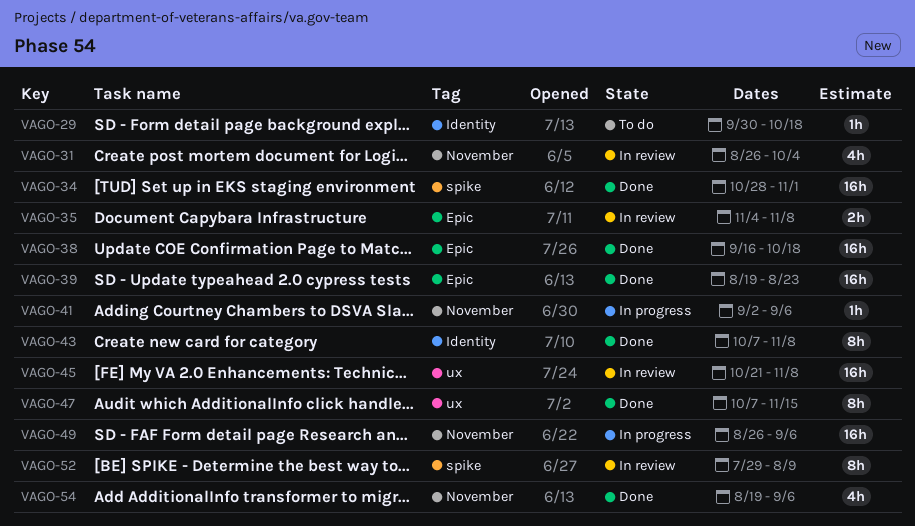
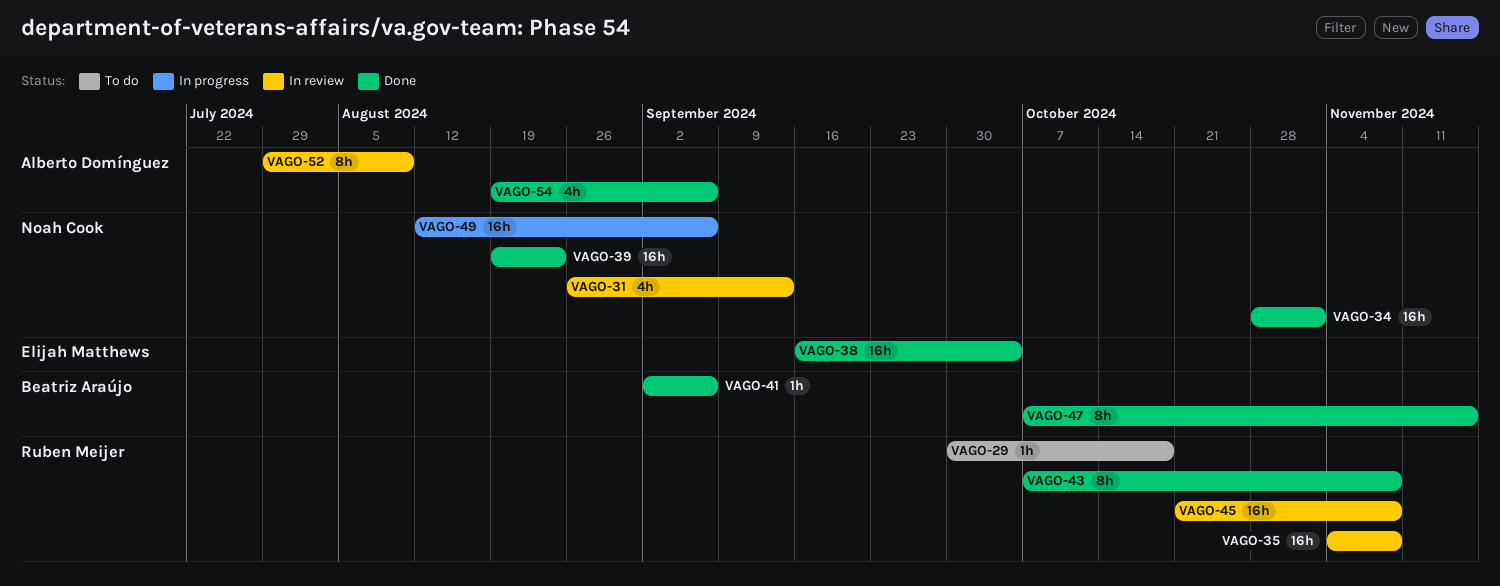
VAGO-31, due: Oct 4 -> Sep 13
VAGO-35, estimate: 2h -> 16h
VAGO-38, due: Oct 18 -> Oct 4
VAGO-41, status: In progress -> Done
VAGO-49, start: Aug 26 -> Aug 12

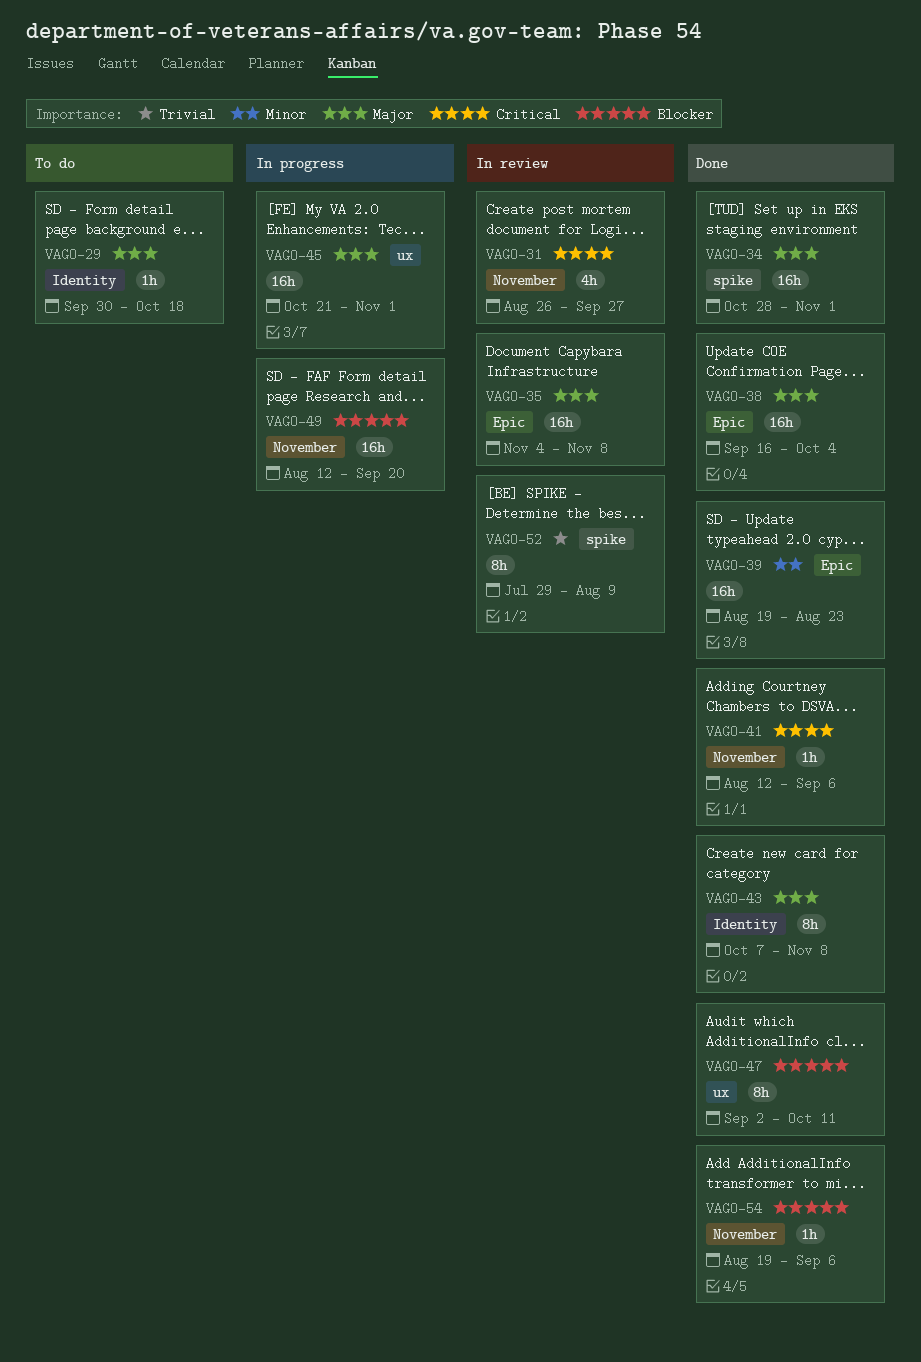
VAGO-31, due: Sep 13 -> Sep 27
VAGO-41, start: Sep 2 -> Aug 12
VAGO-45, status: In review -> In progress
VAGO-45, due: Nov 8 -> Nov 1
VAGO-47, start: Oct 7 -> Sep 2
VAGO-47, due: Nov 15 -> Oct 11
VAGO-49, due: Sep 6 -> Sep 20
VAGO-54, estimate: 4h -> 1h

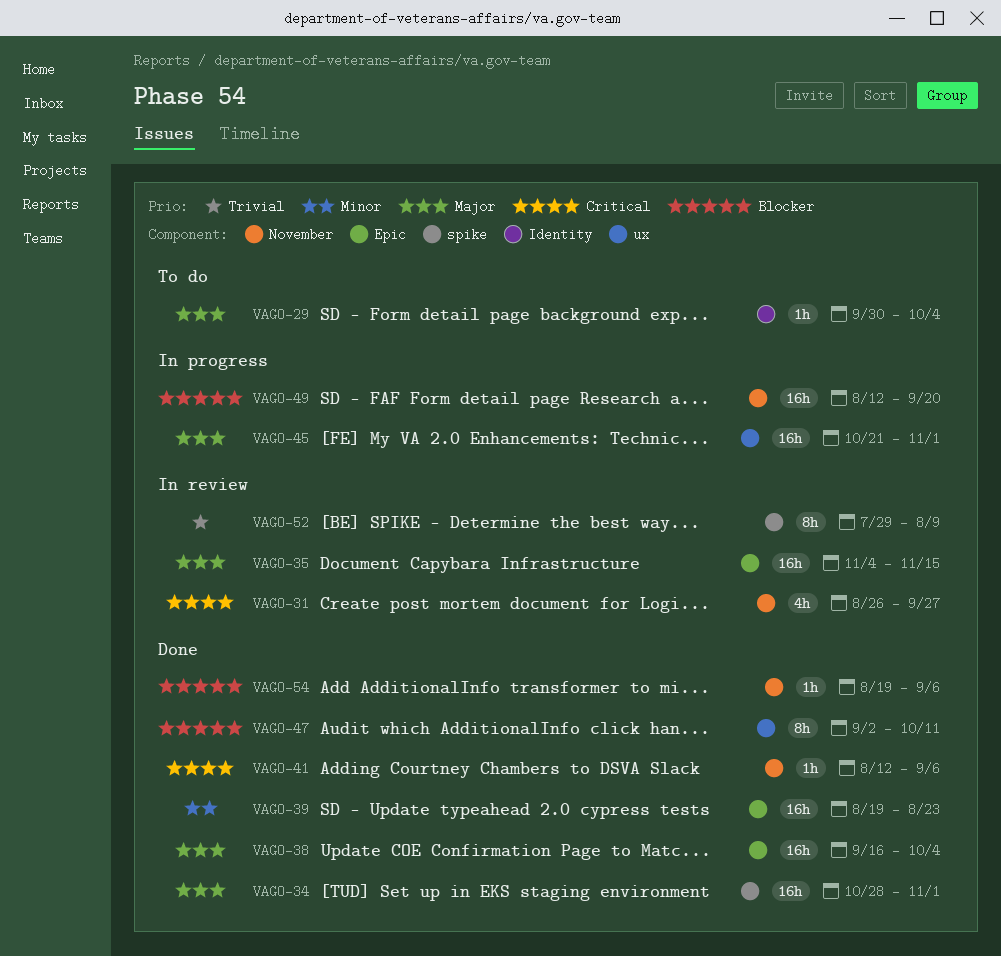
VAGO-29, due: Oct 18 -> Oct 4
VAGO-35, due: Nov 8 -> Nov 15
VAGO-43: present -> none

